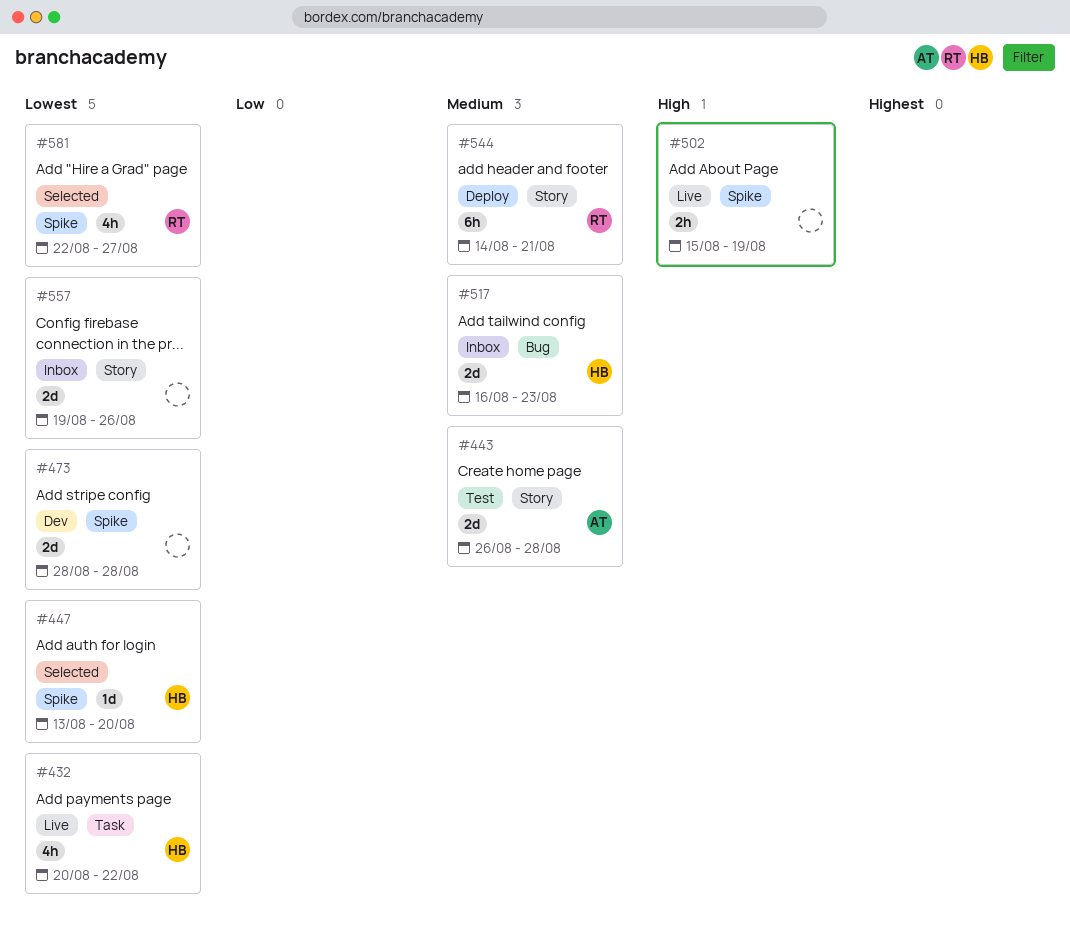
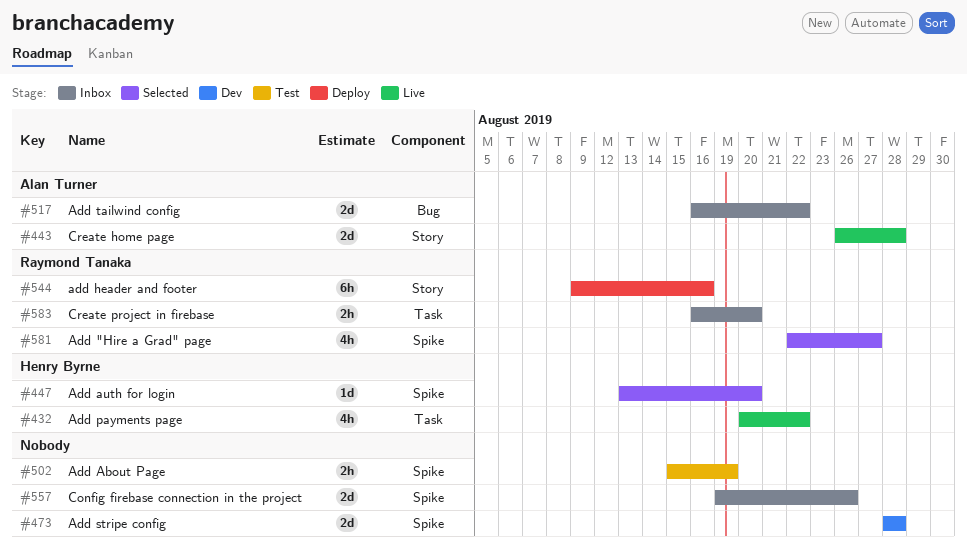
#443, status: Test -> Live
#502, status: Live -> Test
#517, owner: Henry Byrne -> Alan Turner
#517, due: Aug 23 -> Aug 22
#544, start: Aug 14 -> Aug 9
#544, due: Aug 21 -> Aug 16
#557, label: Story -> Spike
#583: none -> present

